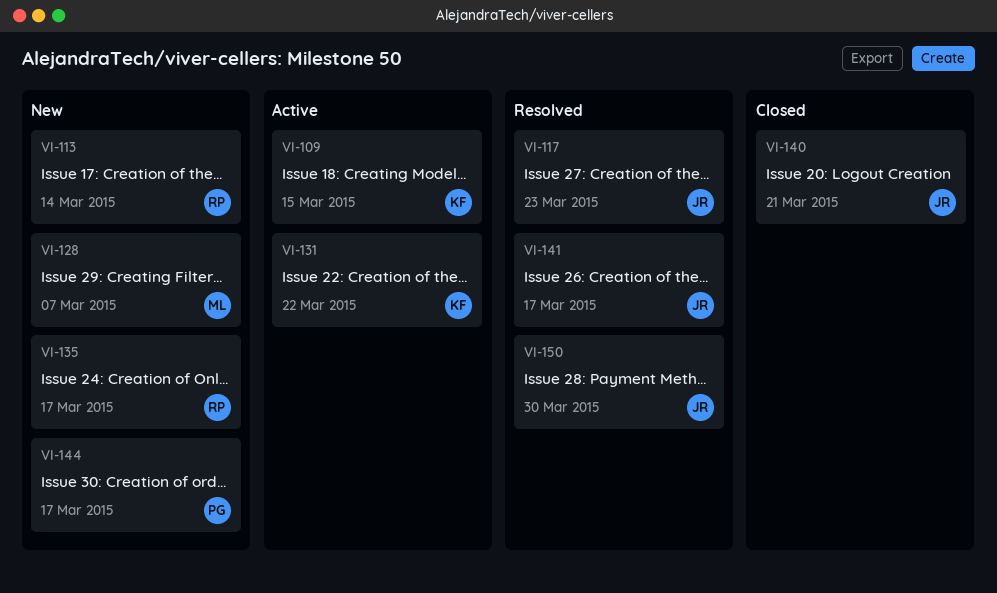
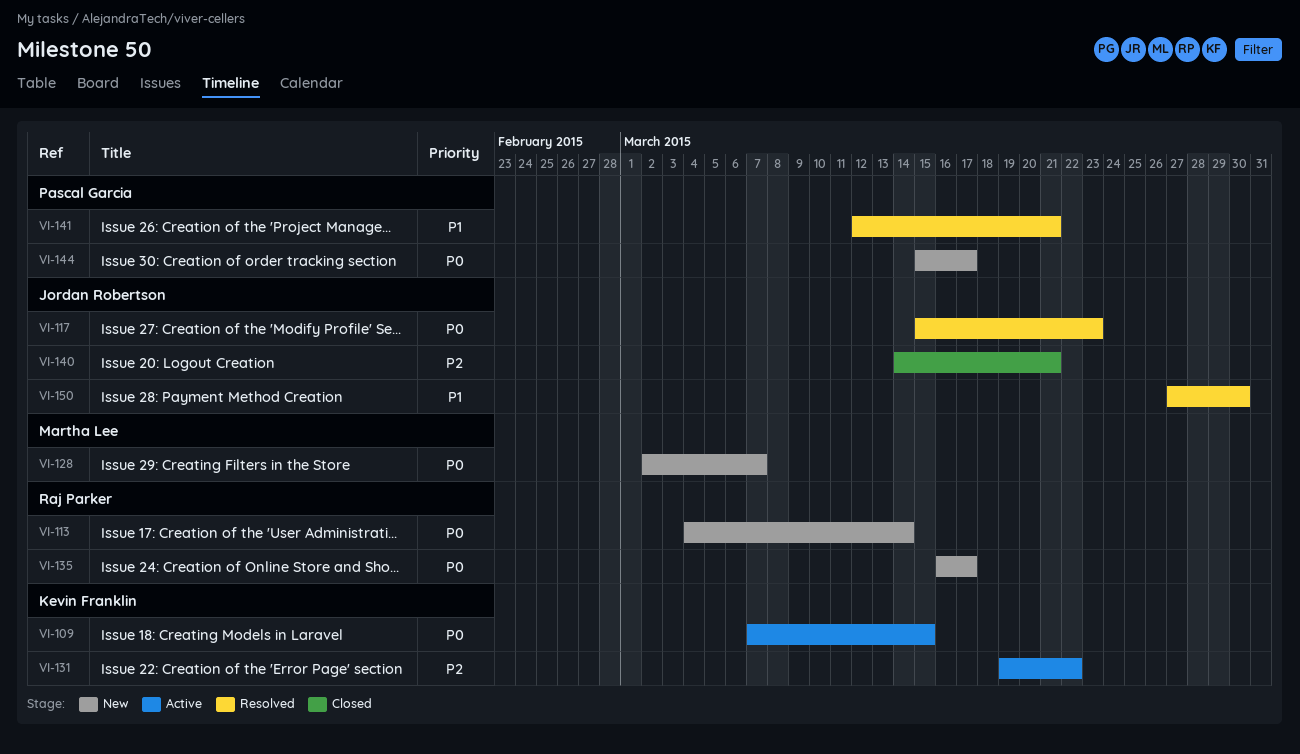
VI-141, owner: Jordan Robertson -> Pascal Garcia
VI-141, due: Mar 17 -> Mar 21

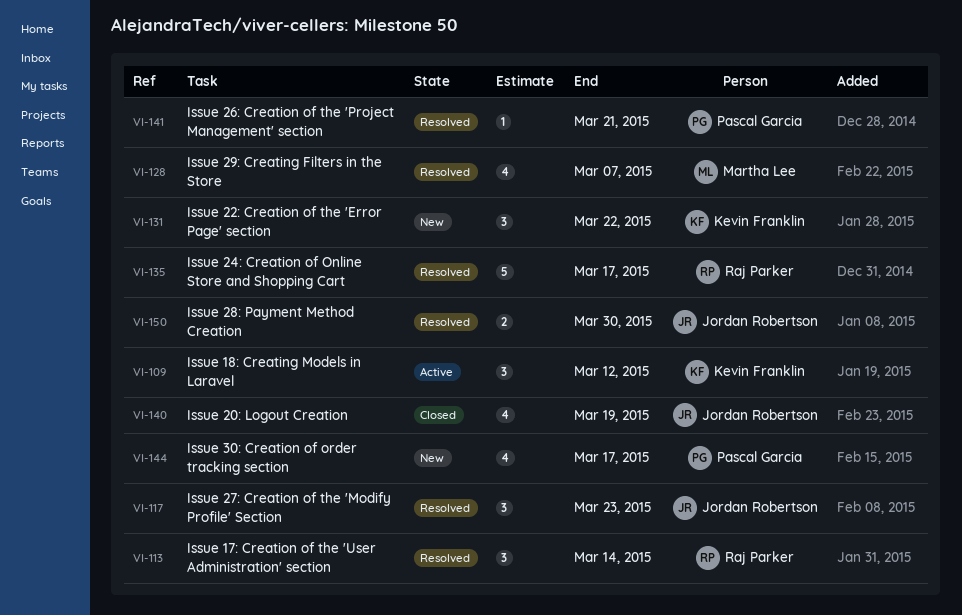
VI-109, due: Mar 15 -> Mar 12
VI-113, status: New -> Resolved
VI-128, status: New -> Resolved
VI-131, status: Active -> New
VI-135, status: New -> Resolved
VI-140, due: Mar 21 -> Mar 19

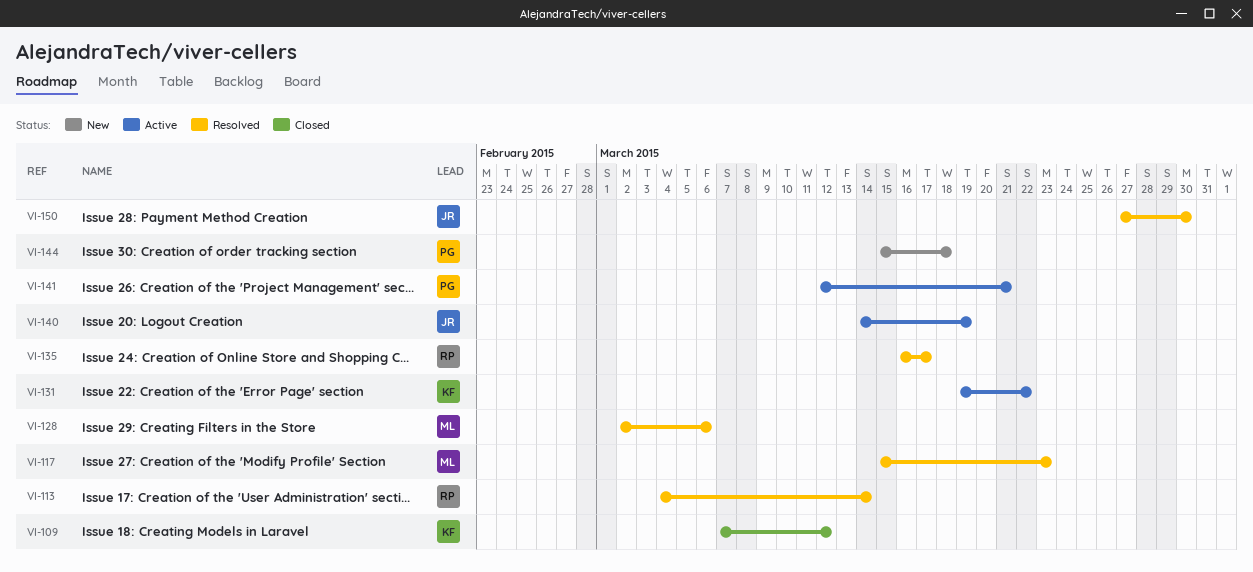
VI-109, status: Active -> Closed
VI-117, owner: Jordan Robertson -> Martha Lee
VI-128, due: Mar 7 -> Mar 6
VI-131, status: New -> Active
VI-140, status: Closed -> Active
VI-141, status: Resolved -> Active
VI-144, due: Mar 17 -> Mar 18

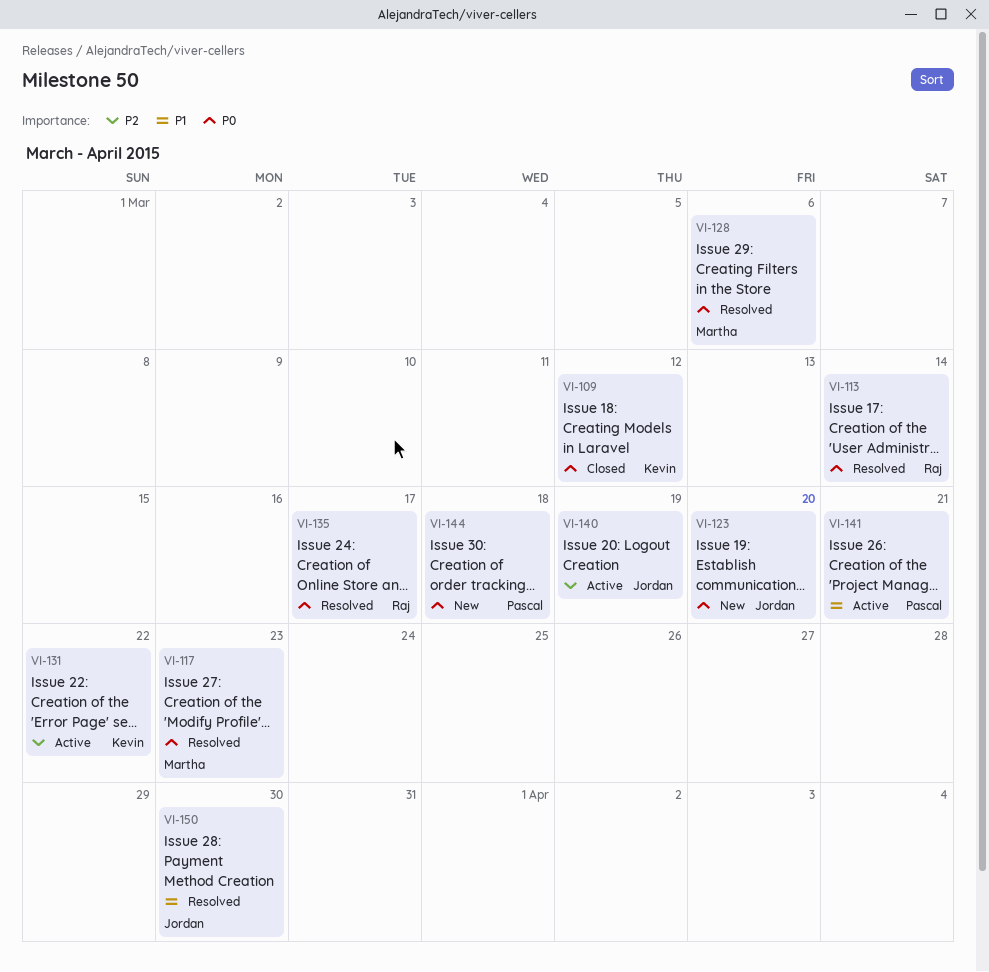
VI-123: none -> present

